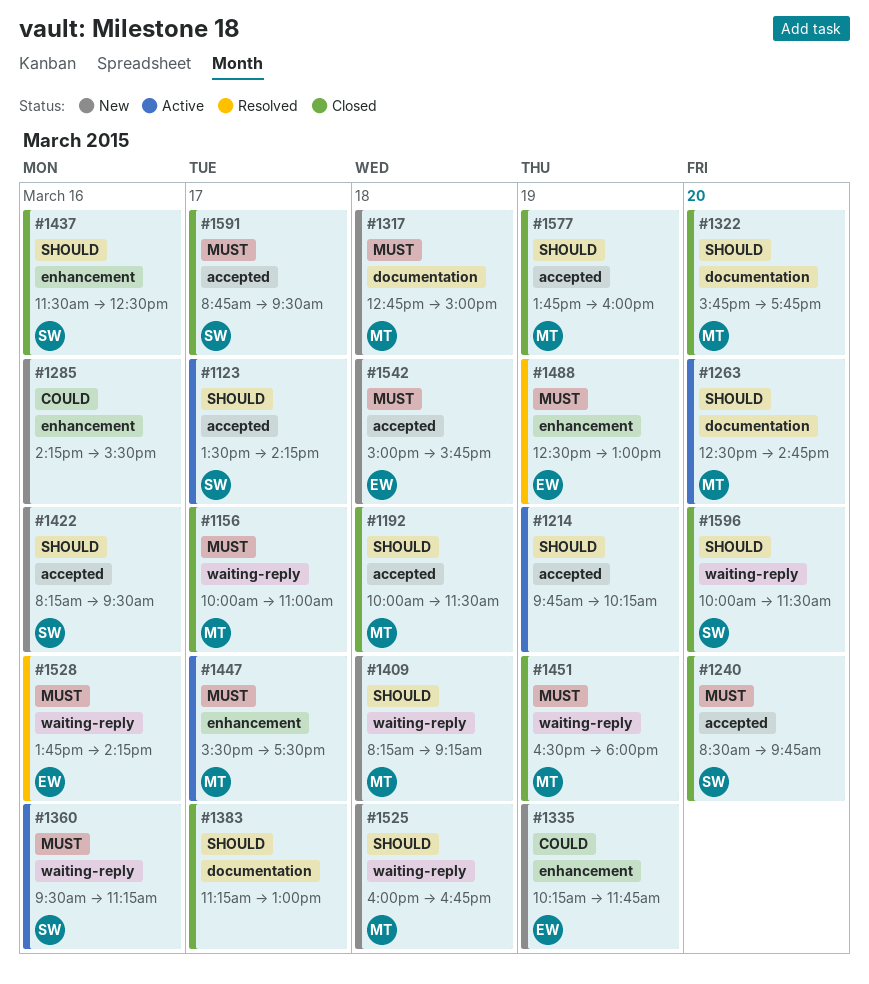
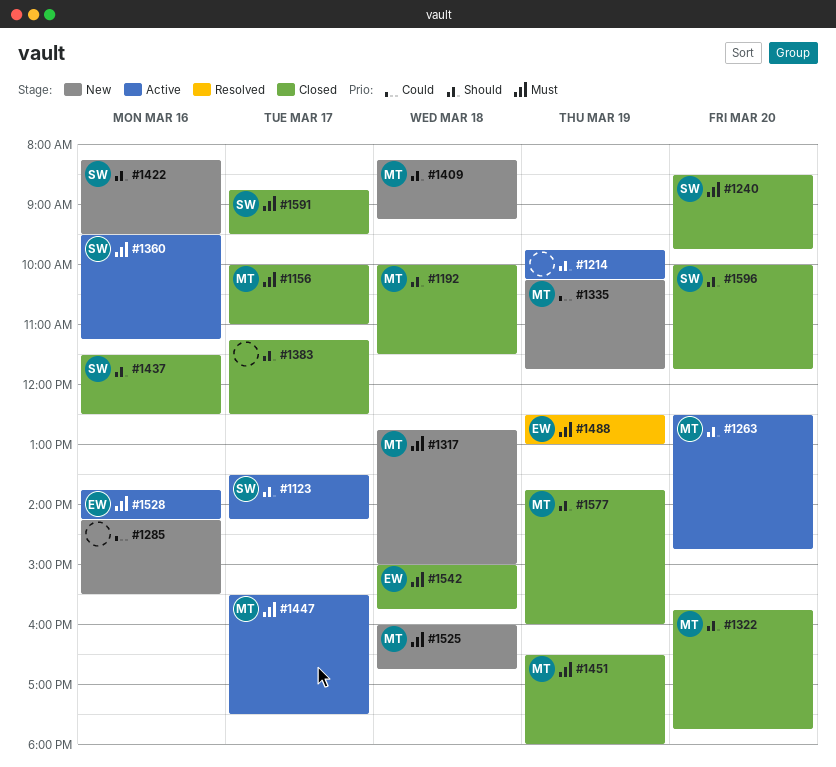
#1335, owner: EW -> MT
#1383, ends: 13:00 -> 12:30
#1525, priority: Should -> Must
#1528, status: Resolved -> Active
#1542, status: New -> Closed
#1596, ends: 11:30 -> 11:45

